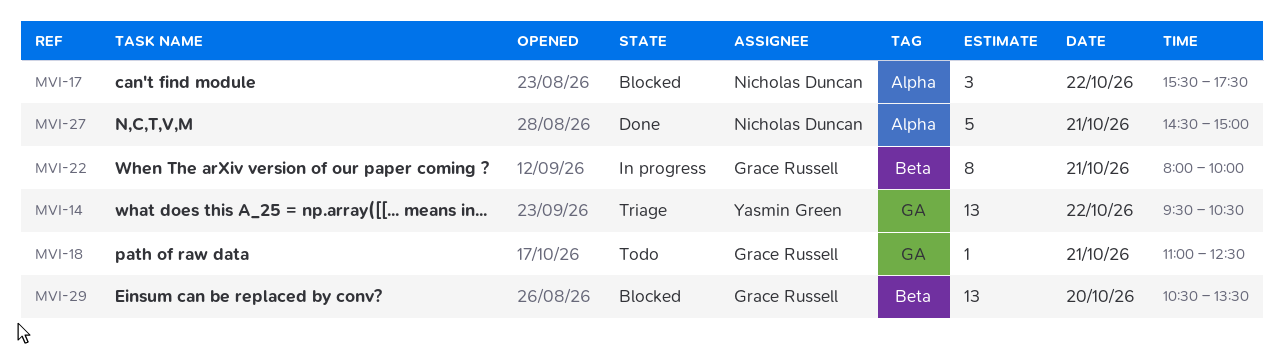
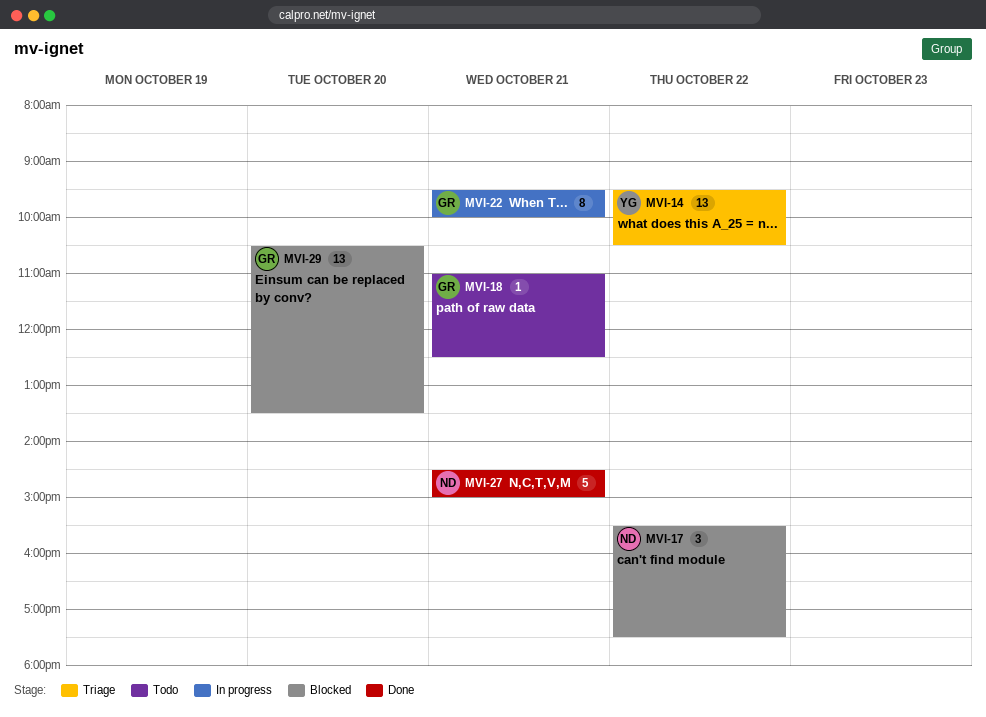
MVI-22, begins: 08:00 -> 09:30

